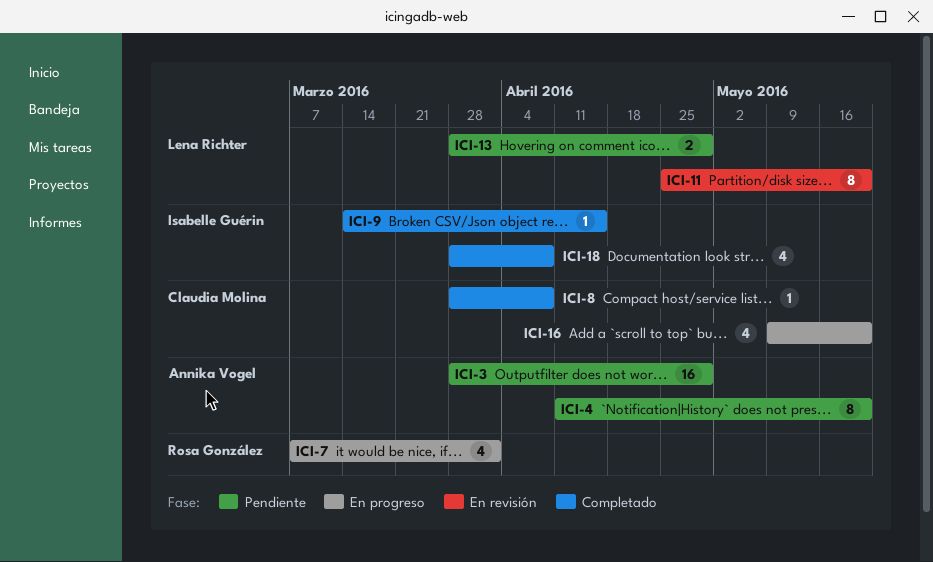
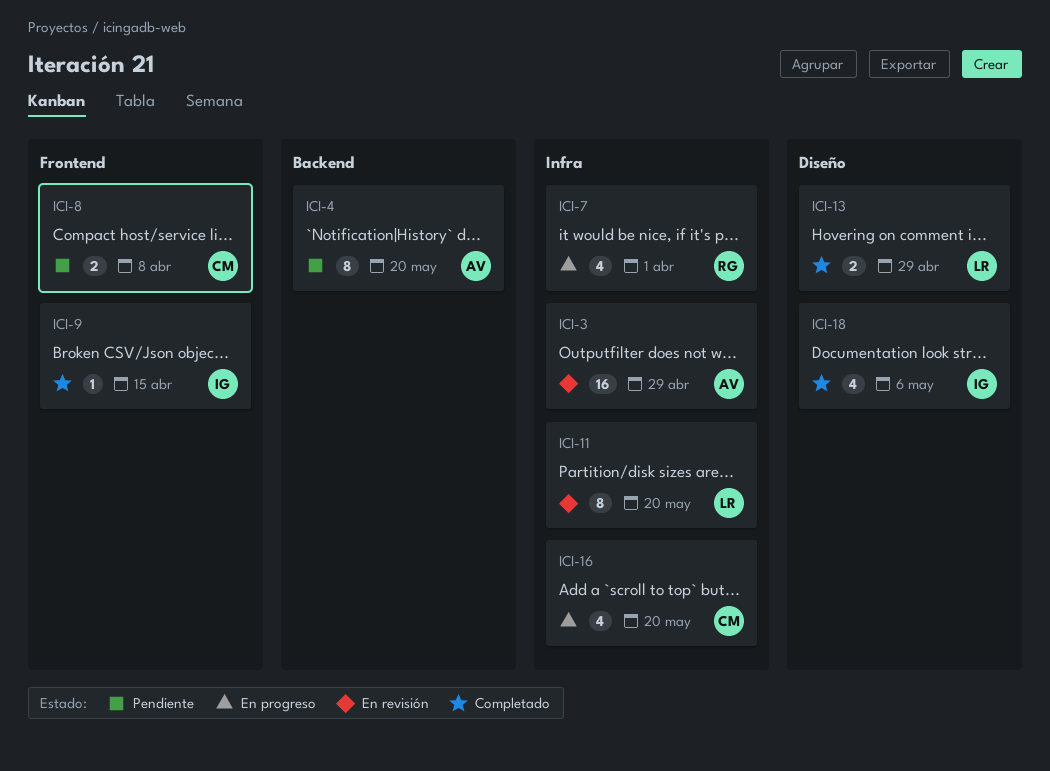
ICI-3, status: Pendiente -> En revisión
ICI-8, status: Completado -> Pendiente
ICI-8, estimate: 1 -> 2
ICI-13, status: Pendiente -> Completado
ICI-18, due: Apr 8 -> May 6

